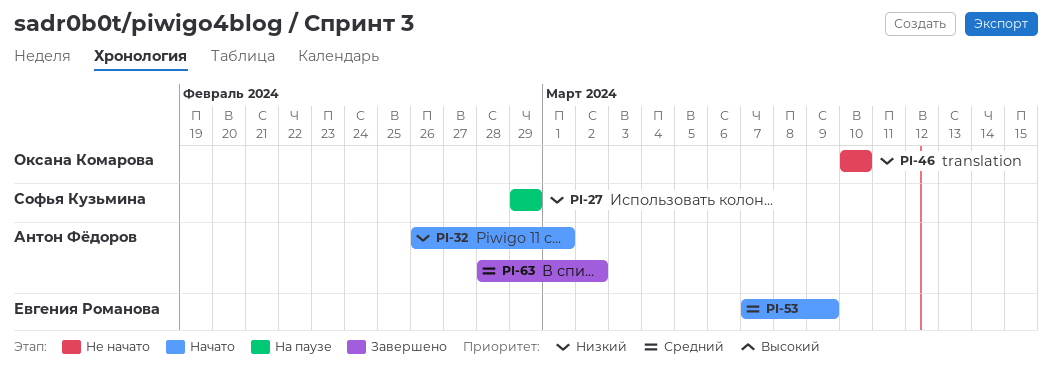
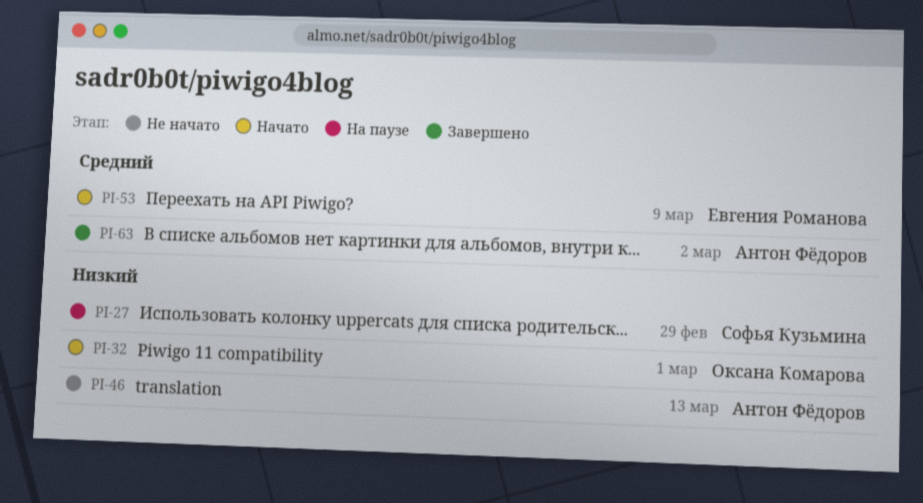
PI-32, owner: Антон Фёдоров -> Оксана Комарова
PI-46, owner: Оксана Комарова -> Антон Фёдоров
PI-46, due: Mar 10 -> Mar 13

